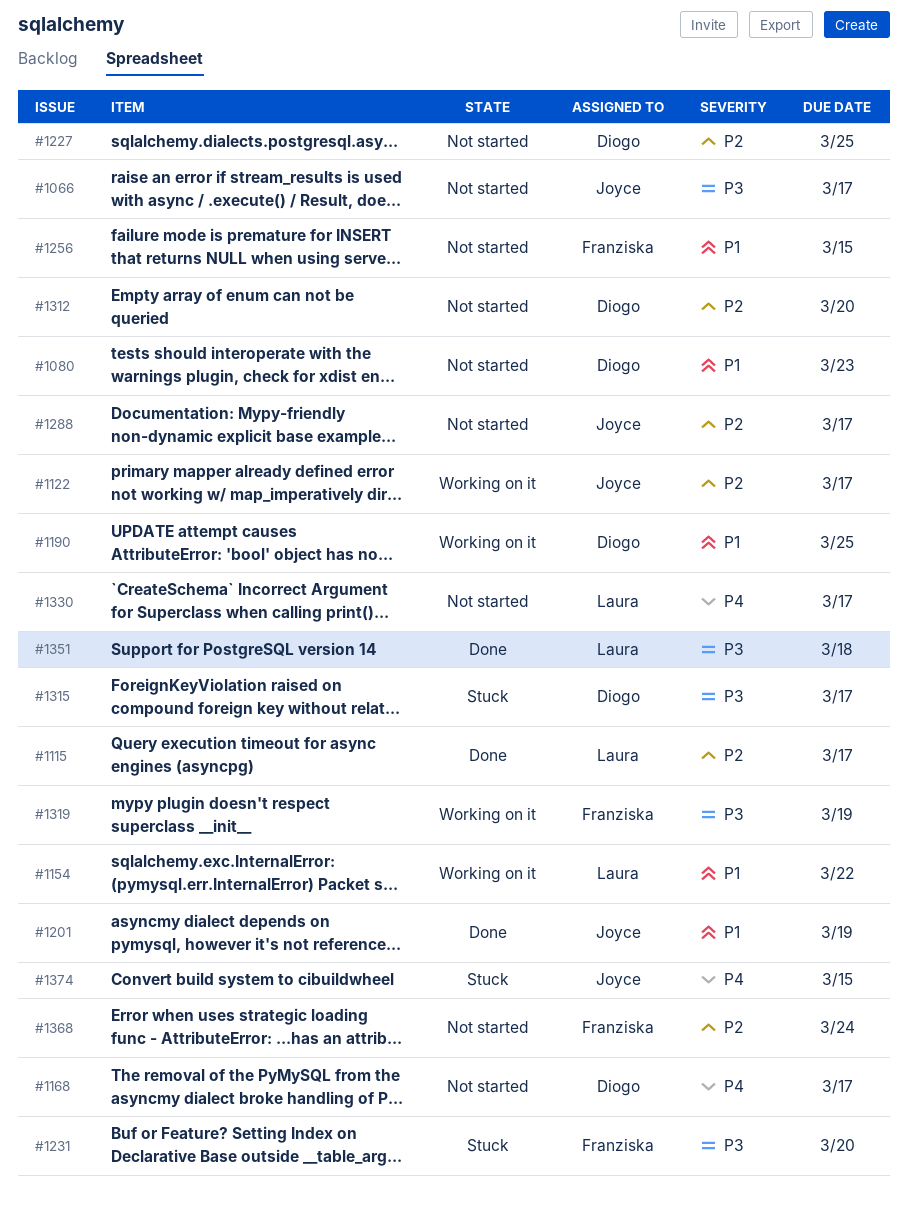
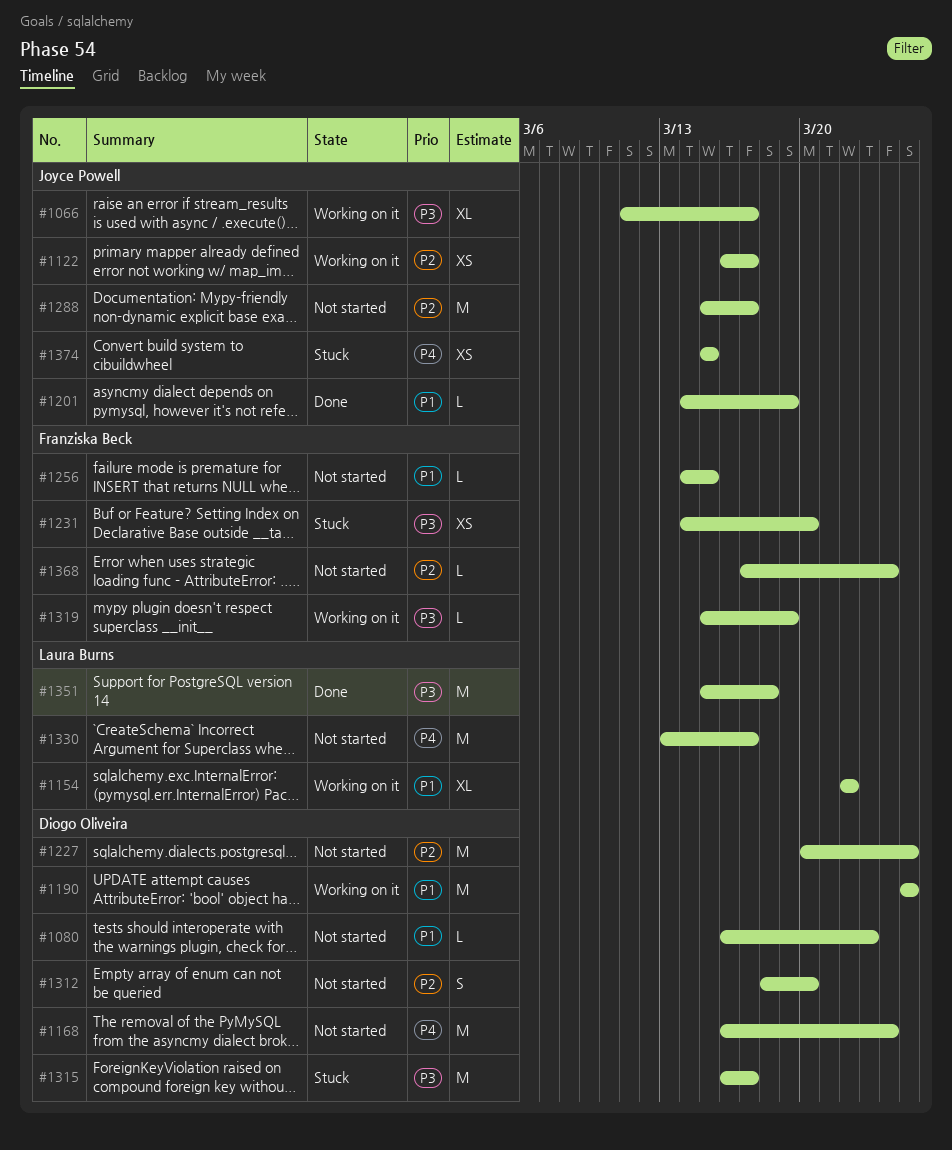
#1066, status: Not started -> Working on it
#1115: present -> none
#1168, due: Mar 17 -> Mar 24

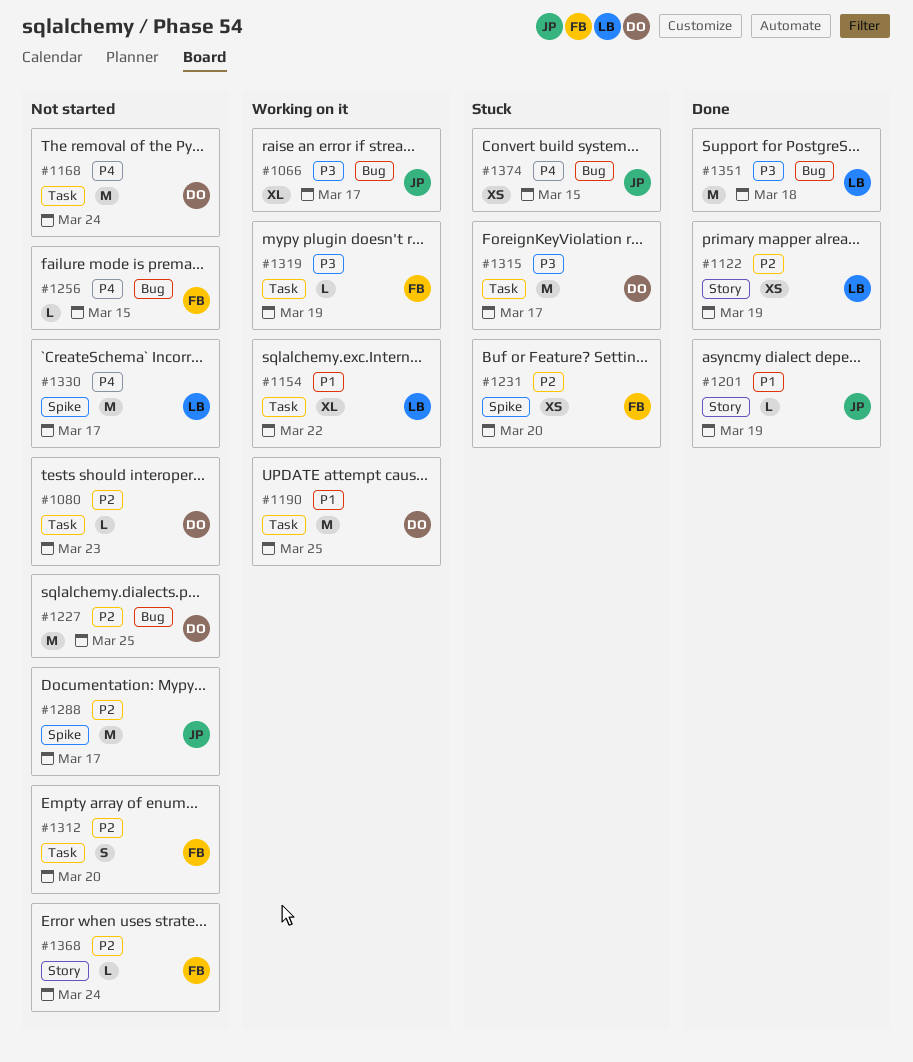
#1080, priority: P1 -> P2
#1122, status: Working on it -> Done
#1122, owner: Joyce Powell -> Laura Burns
#1122, due: Mar 17 -> Mar 19
#1231, priority: P3 -> P2
#1256, priority: P1 -> P4
#1312, owner: Diogo Oliveira -> Franziska Beck

